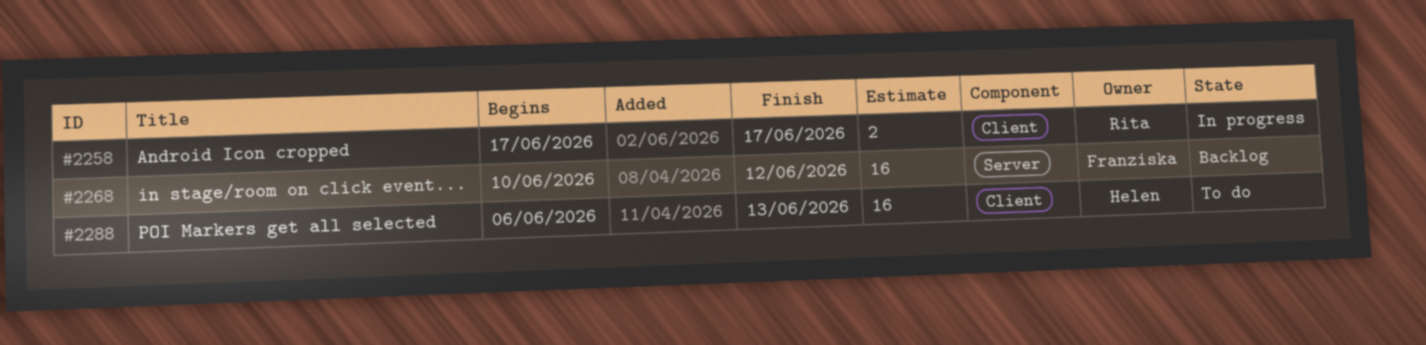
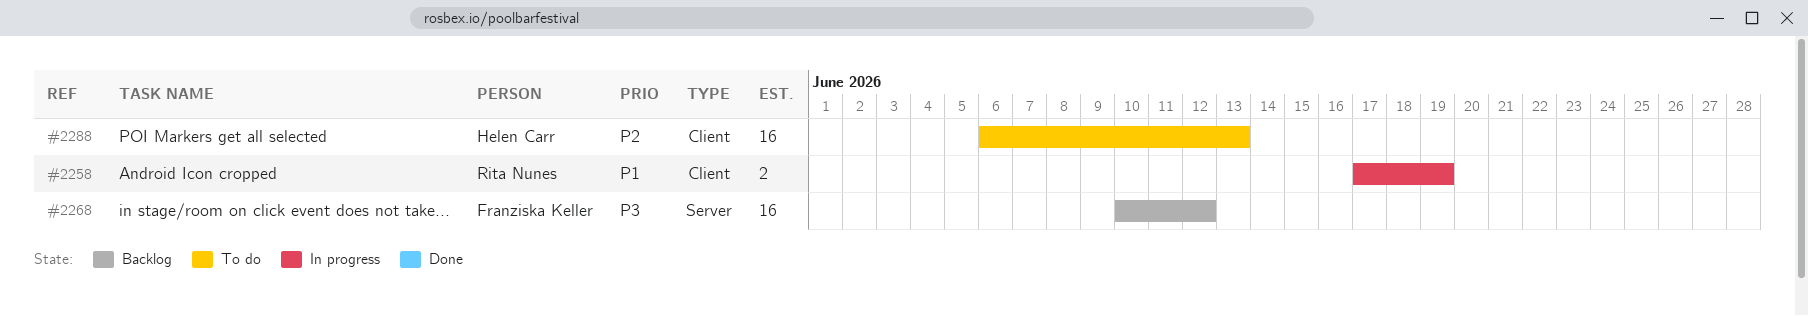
#2258, due: Jun 17 -> Jun 19

